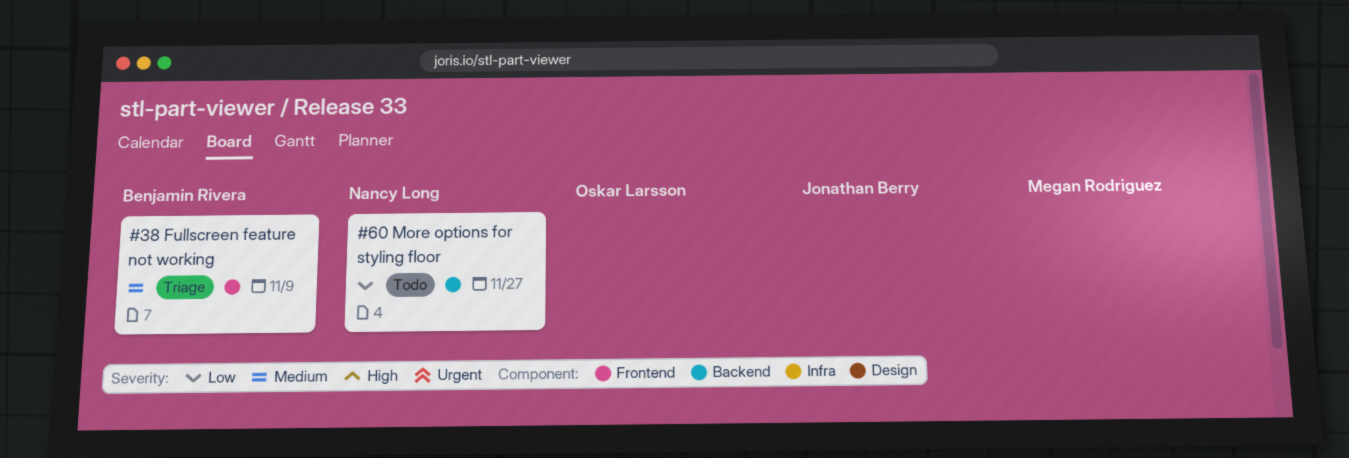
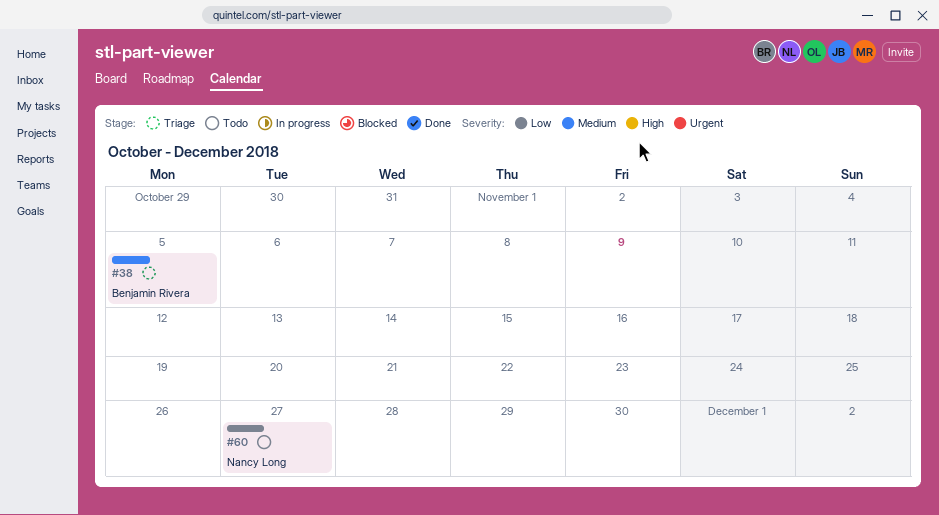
#38, due: Nov 9 -> Nov 5

